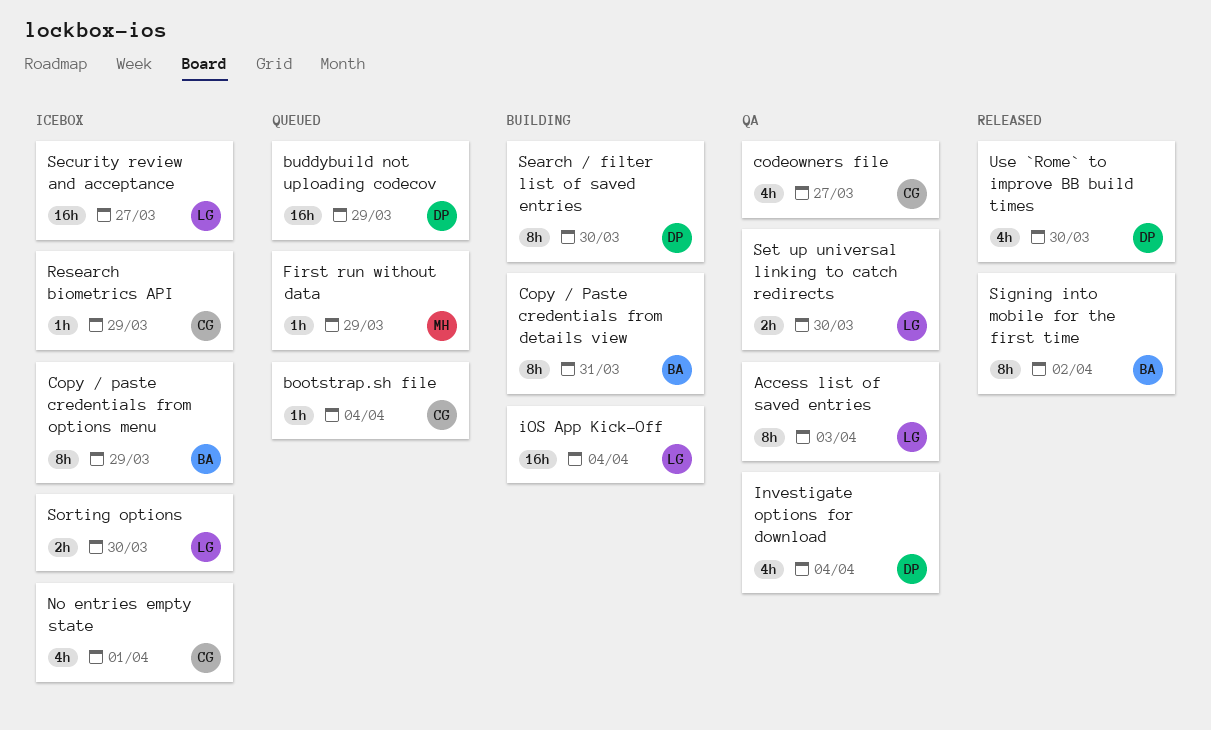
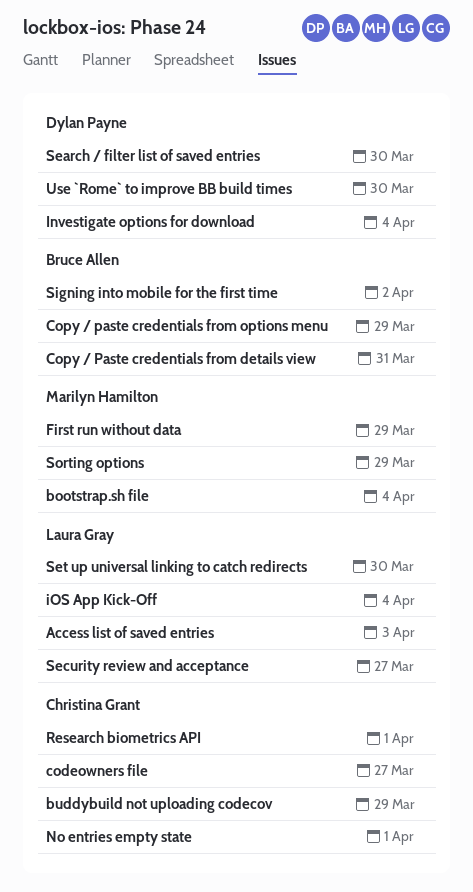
bootstrap.sh file, owner: Christina Grant -> Marilyn Hamilton
buddybuild not uploading codecov, owner: Dylan Payne -> Christina Grant
Research biometrics API, due: Mar 29 -> Apr 1
Sorting options, owner: Laura Gray -> Marilyn Hamilton
Sorting options, due: Mar 30 -> Mar 29

